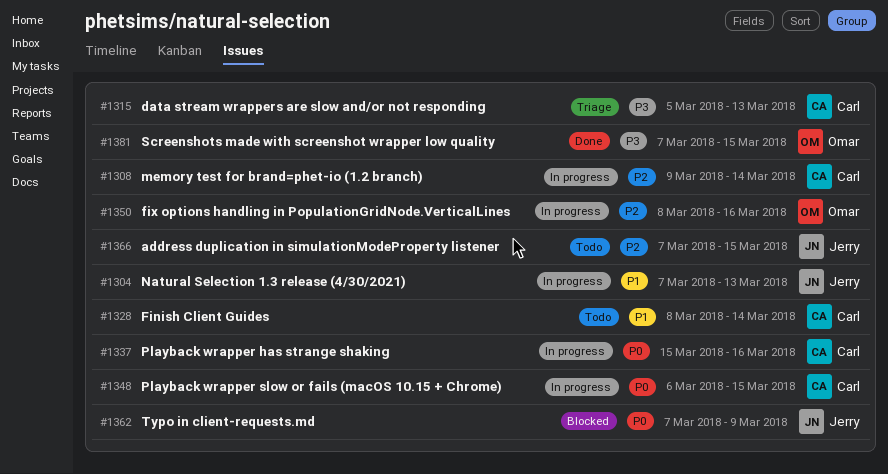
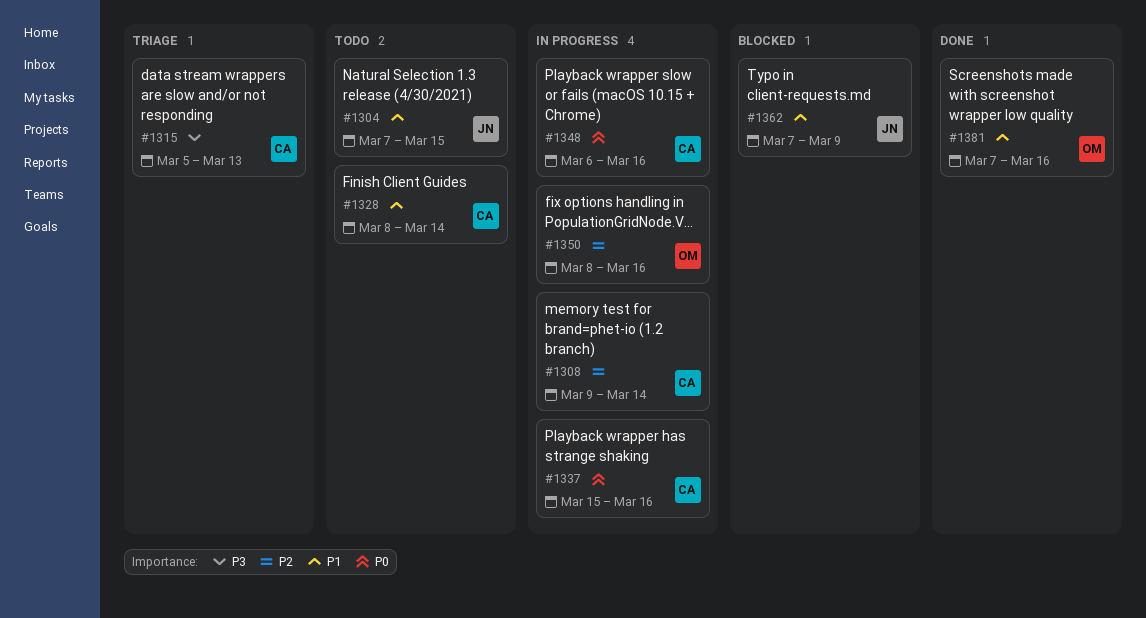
#1304, status: In progress -> Todo
#1304, due: Mar 13 -> Mar 15
#1348, due: Mar 15 -> Mar 16
#1362, priority: P0 -> P1
#1366: present -> none
#1381, priority: P3 -> P1
#1381, due: Mar 15 -> Mar 16

